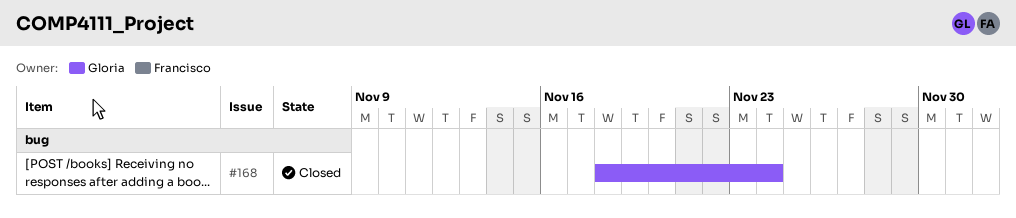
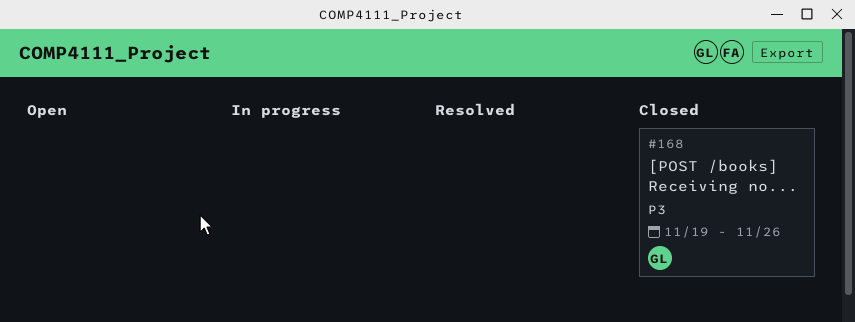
#168, start: Nov 18 -> Nov 19
#168, due: Nov 24 -> Nov 26

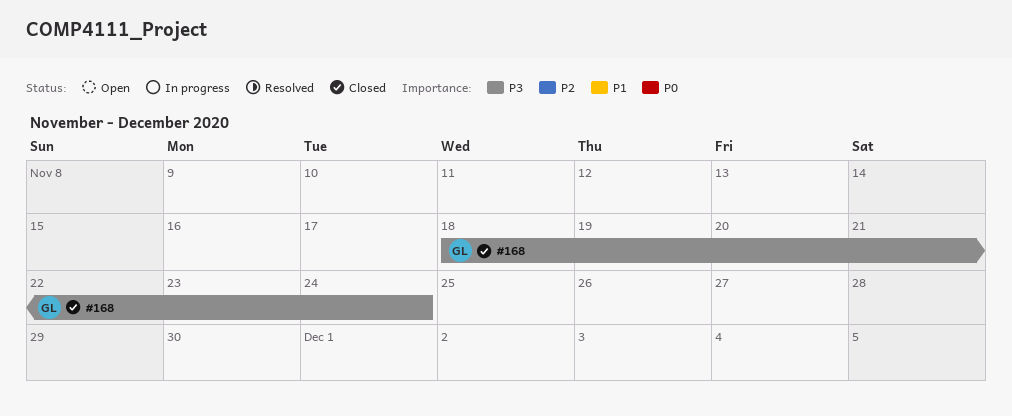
#168, start: Nov 19 -> Nov 18
#168, due: Nov 26 -> Nov 24

